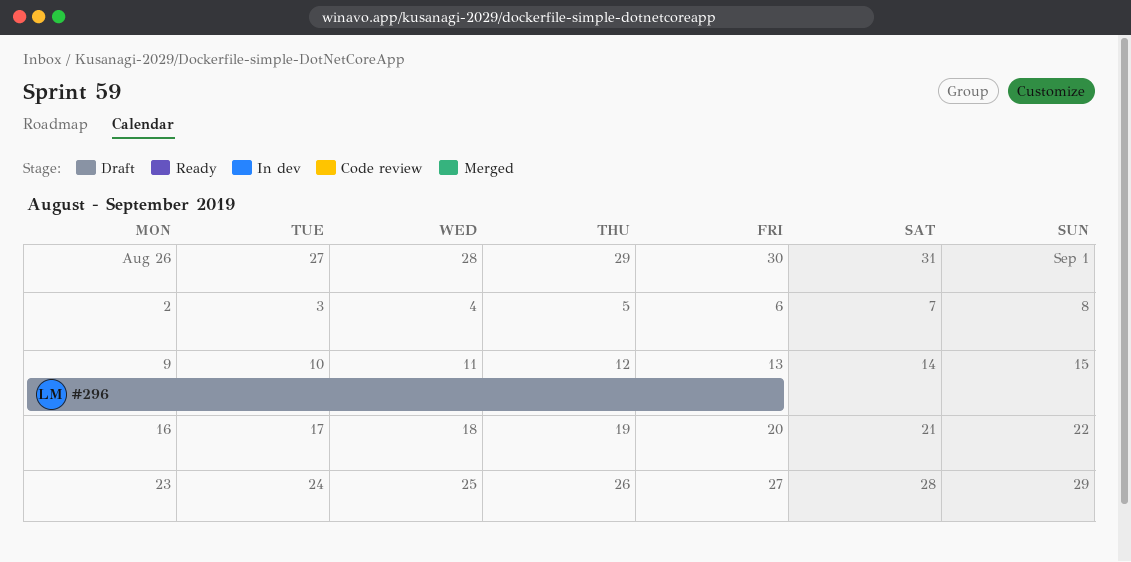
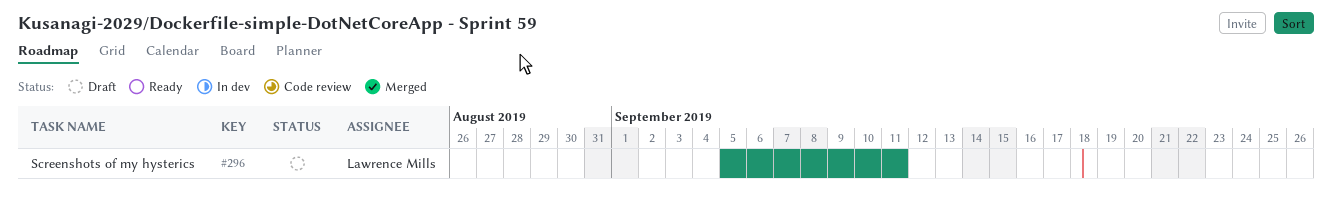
#296, start: Sep 9 -> Sep 5
#296, due: Sep 13 -> Sep 11

